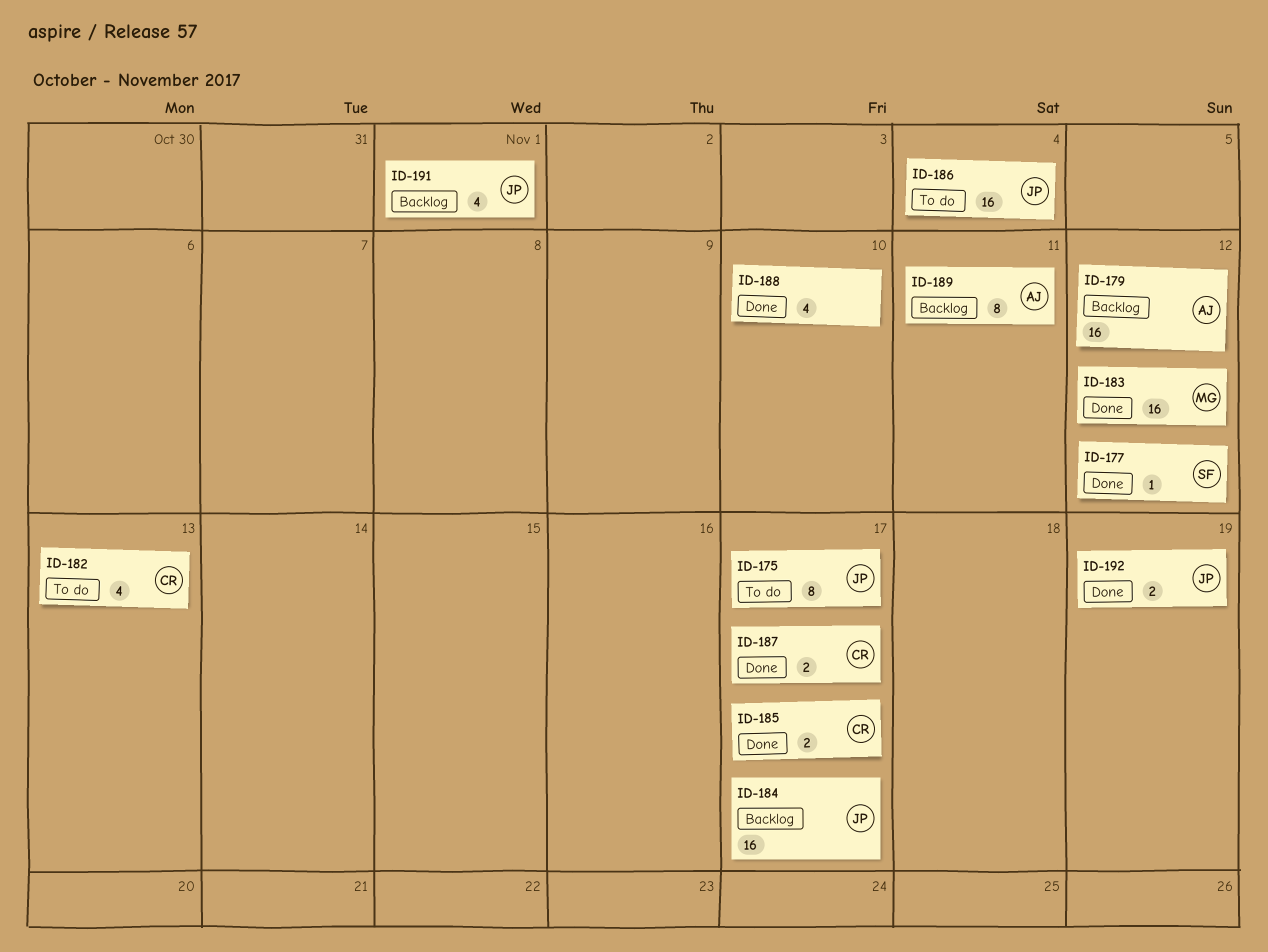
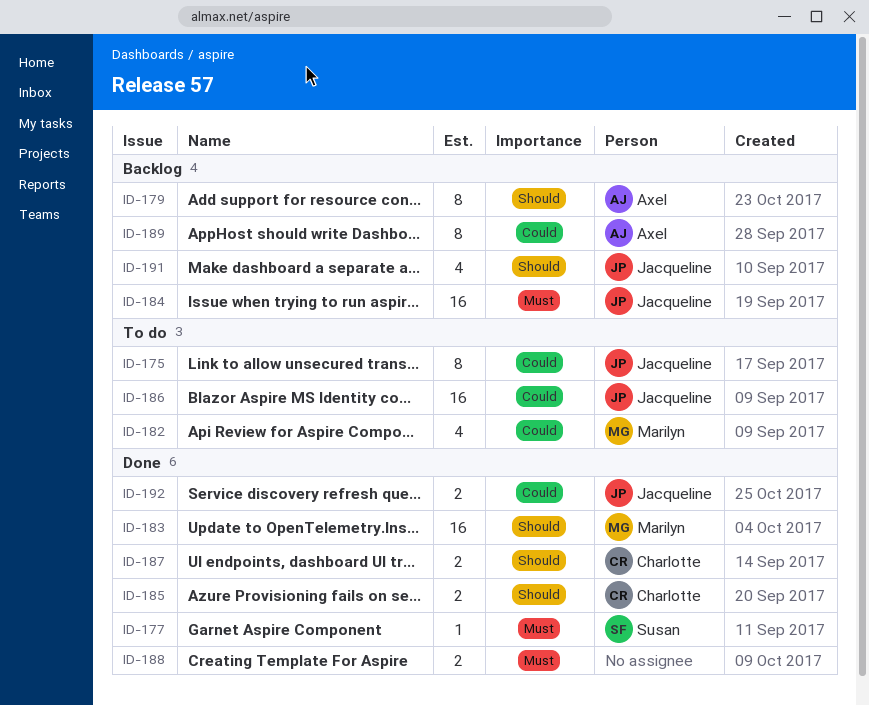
ID-179, estimate: 16 -> 8
ID-182, owner: Charlotte -> Marilyn
ID-188, estimate: 4 -> 2

